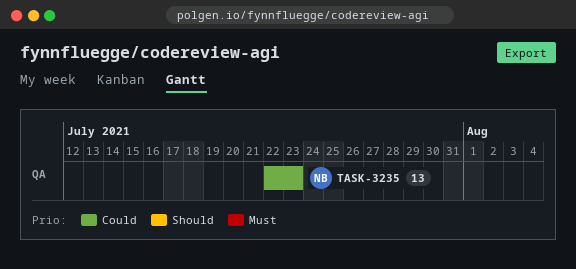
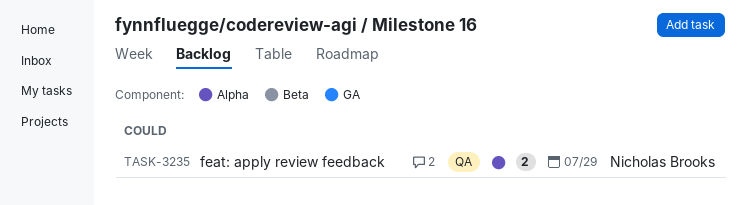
TASK-3235, estimate: 13 -> 2
TASK-3235, due: Jul 23 -> Jul 29

